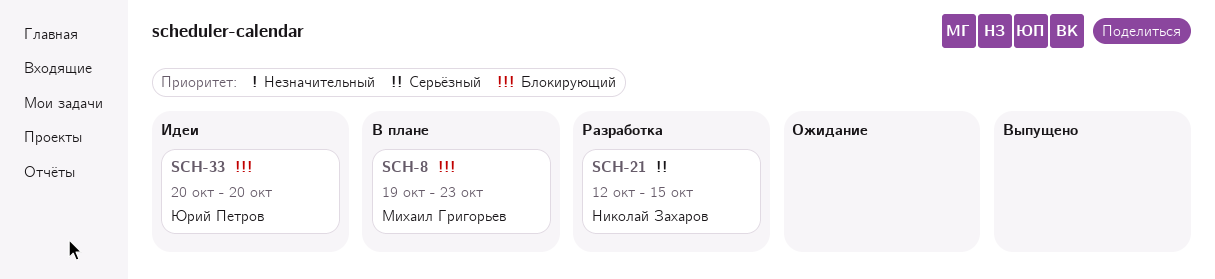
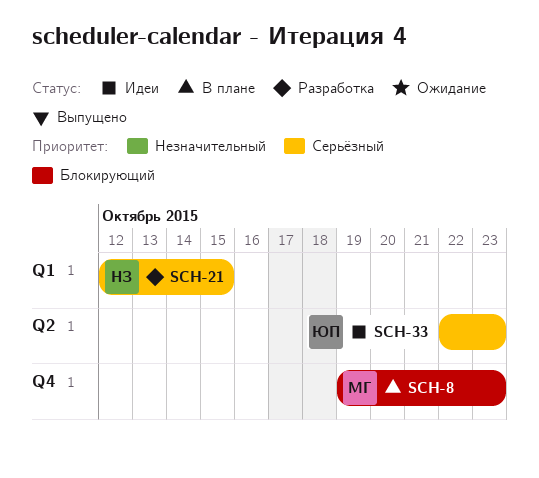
SCH-33, priority: Блокирующий -> Серьёзный
SCH-33, start: Oct 20 -> Oct 22
SCH-33, due: Oct 20 -> Oct 23

